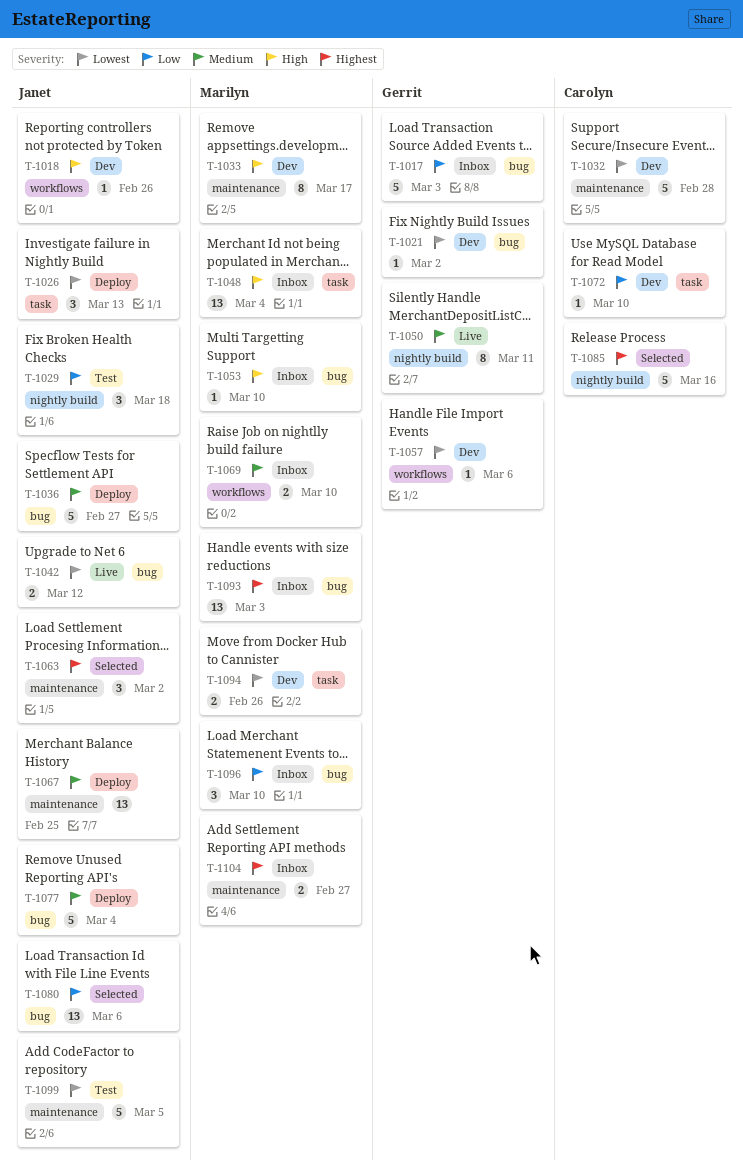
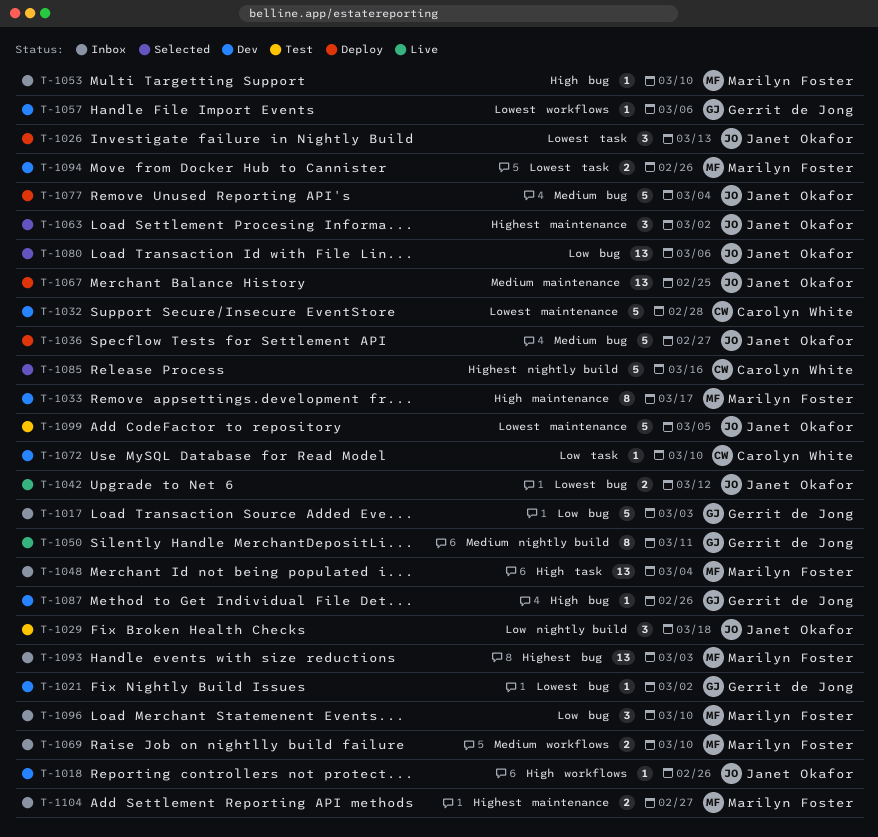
T-1087: none -> present

